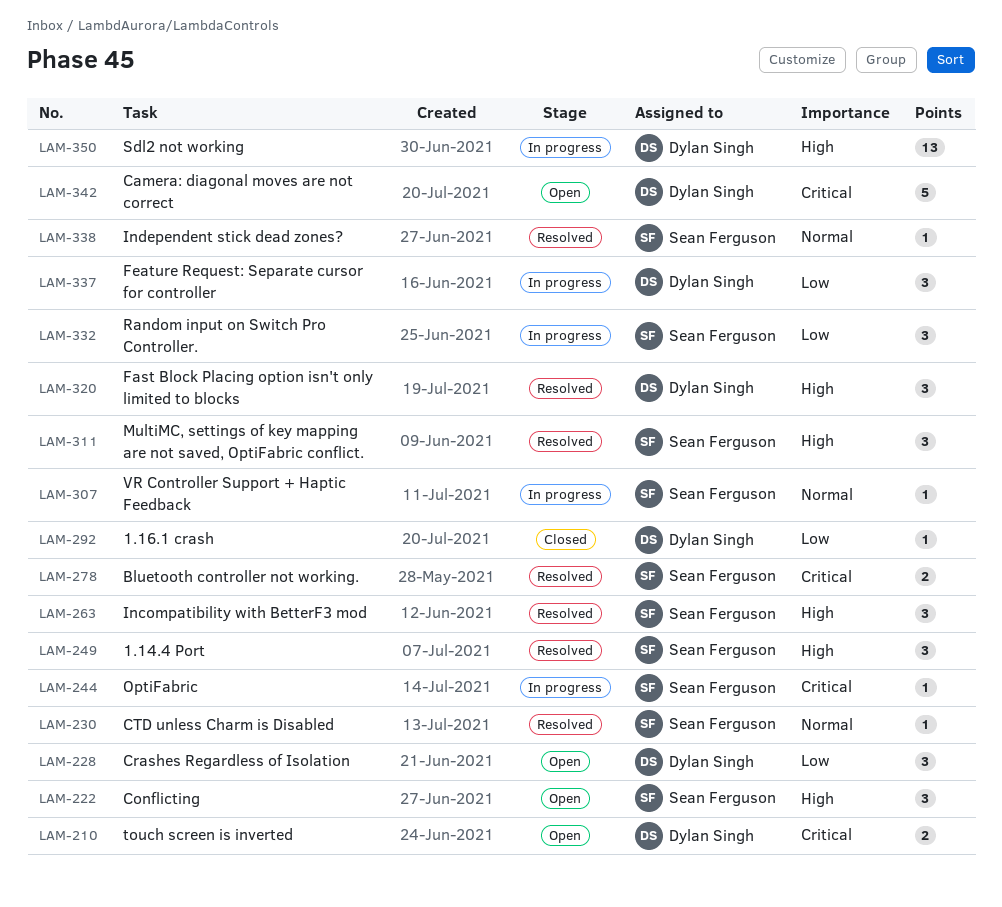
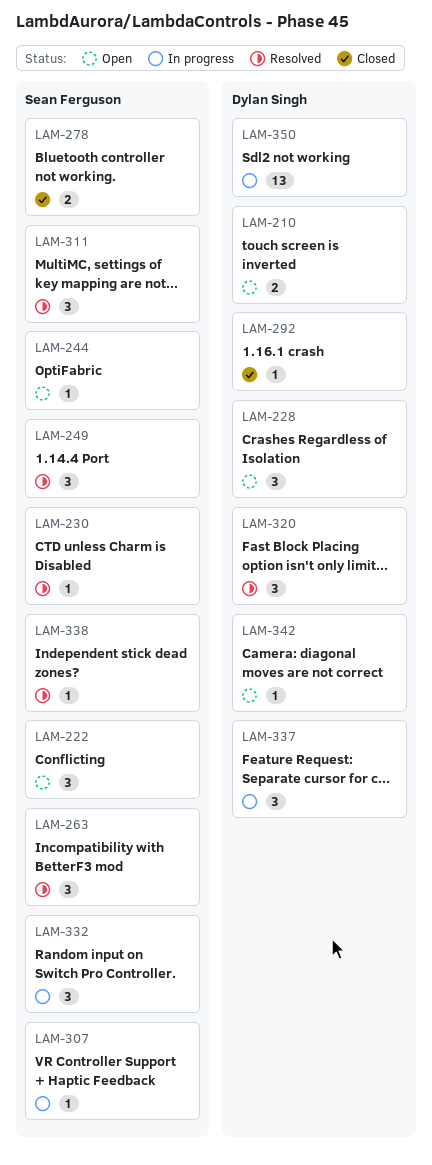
LAM-244, status: In progress -> Open
LAM-278, status: Resolved -> Closed
LAM-342, estimate: 5 -> 1

